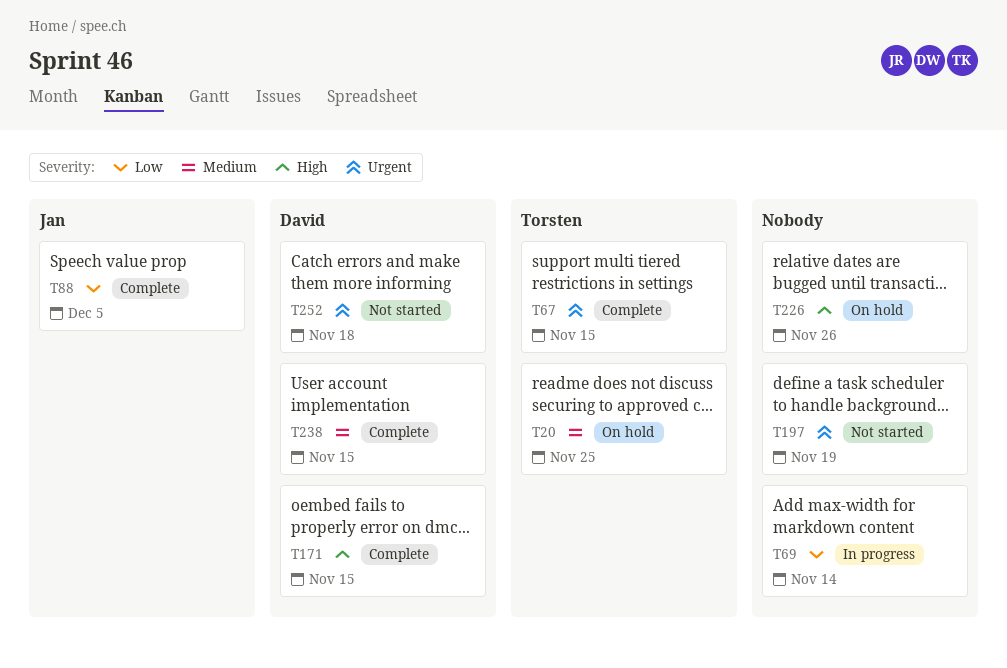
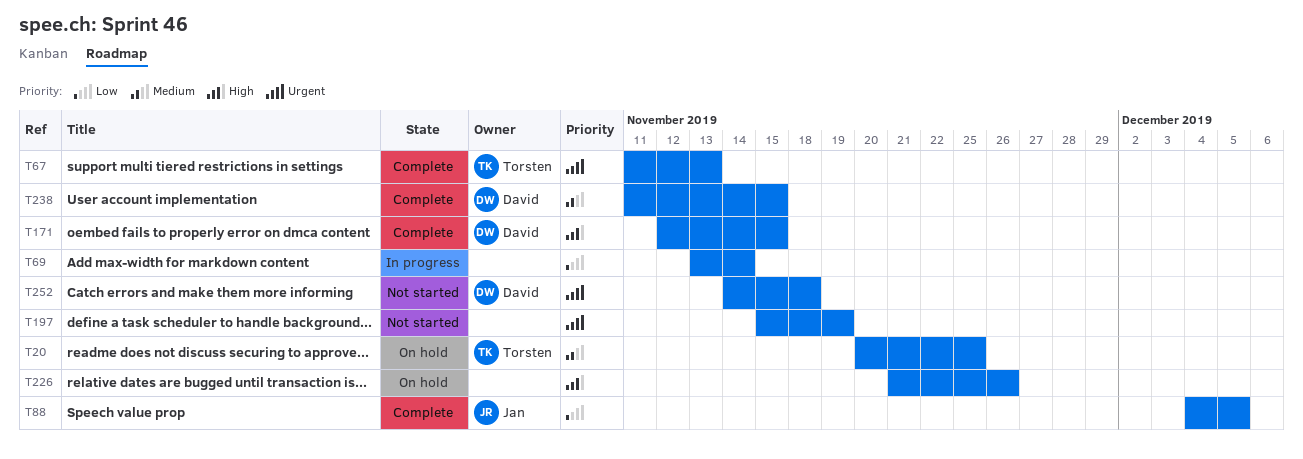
T67, due: Nov 15 -> Nov 13

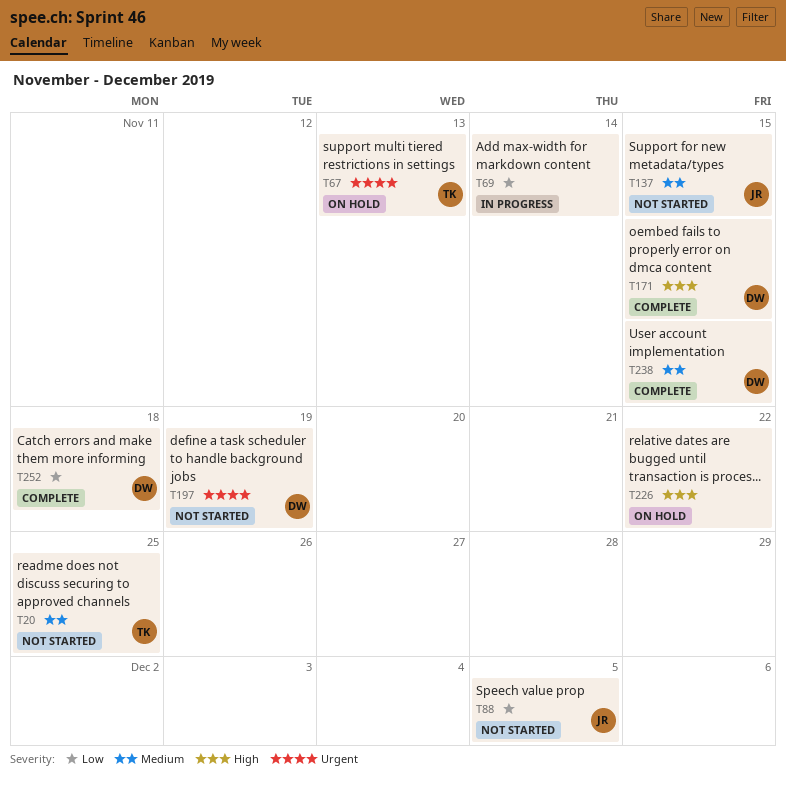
T20, status: On hold -> Not started
T67, status: Complete -> On hold
T88, status: Complete -> Not started
T137: none -> present
T197, owner: none -> David
T226, due: Nov 26 -> Nov 22
T252, status: Not started -> Complete
T252, priority: Urgent -> Low

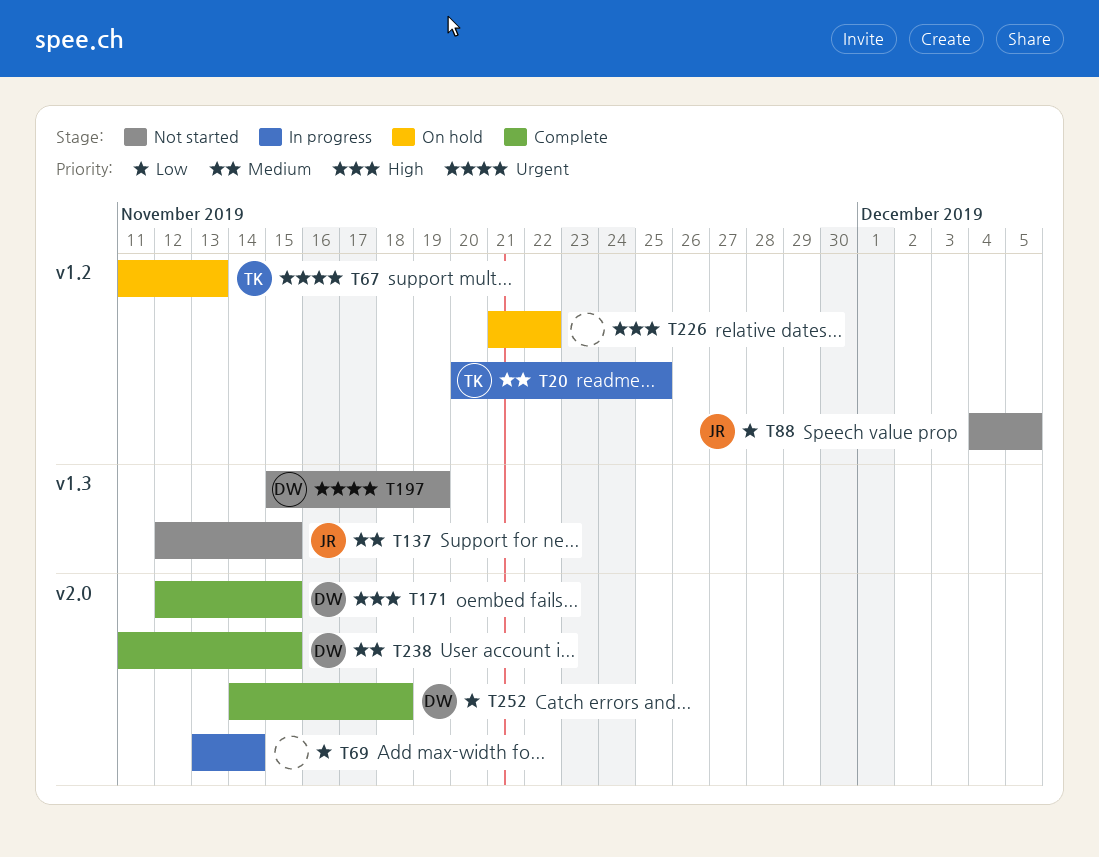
T20, status: Not started -> In progress

